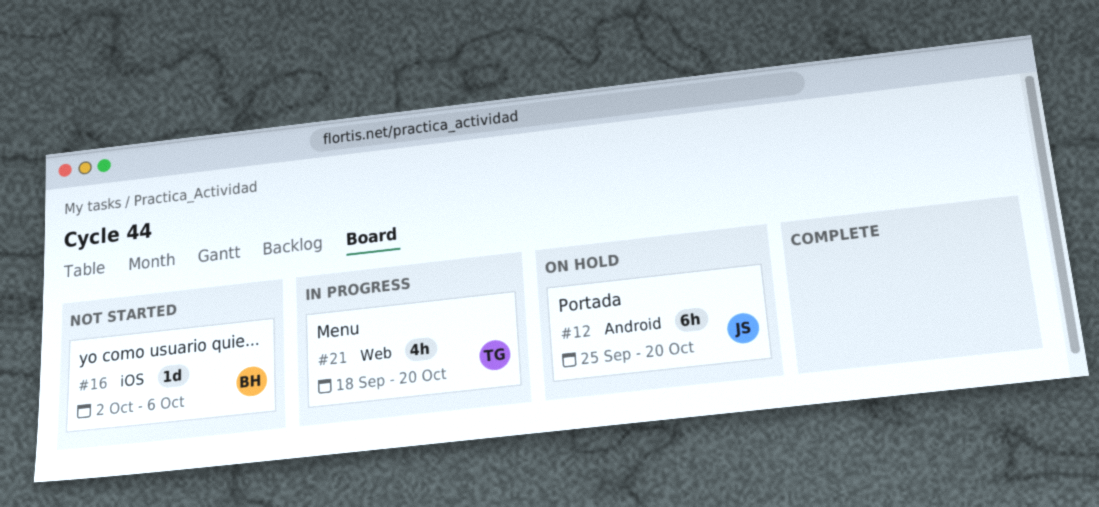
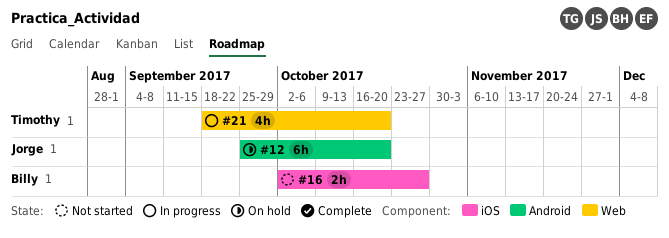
#16, estimate: 1d -> 2h
#16, due: Oct 6 -> Oct 27

